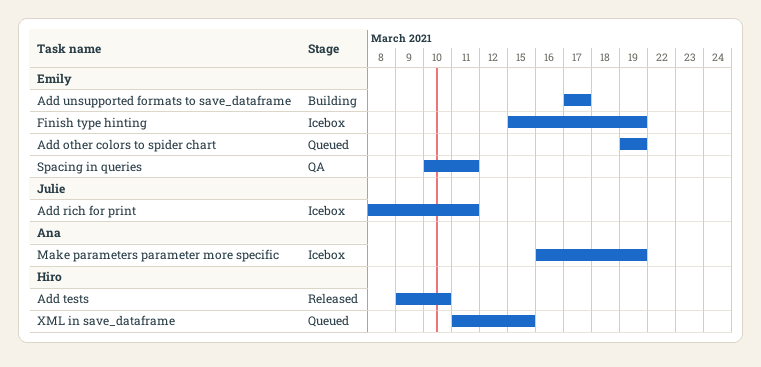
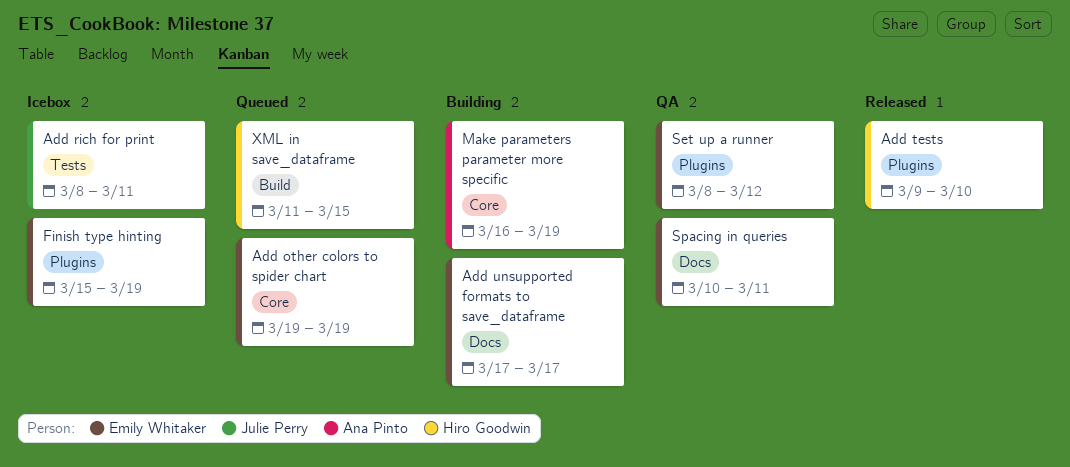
Make parameters parameter more specific, status: Icebox -> Building
Set up a runner: none -> present

